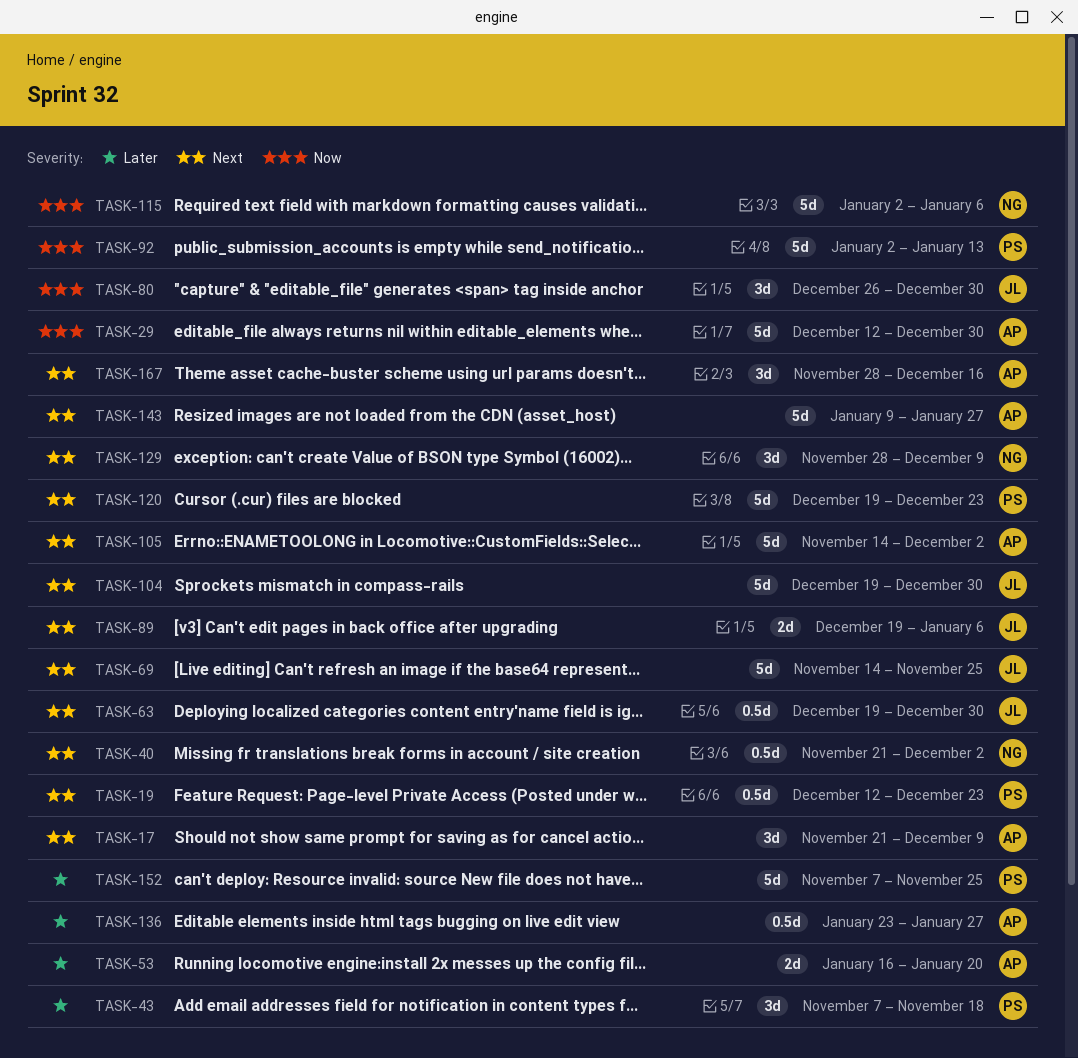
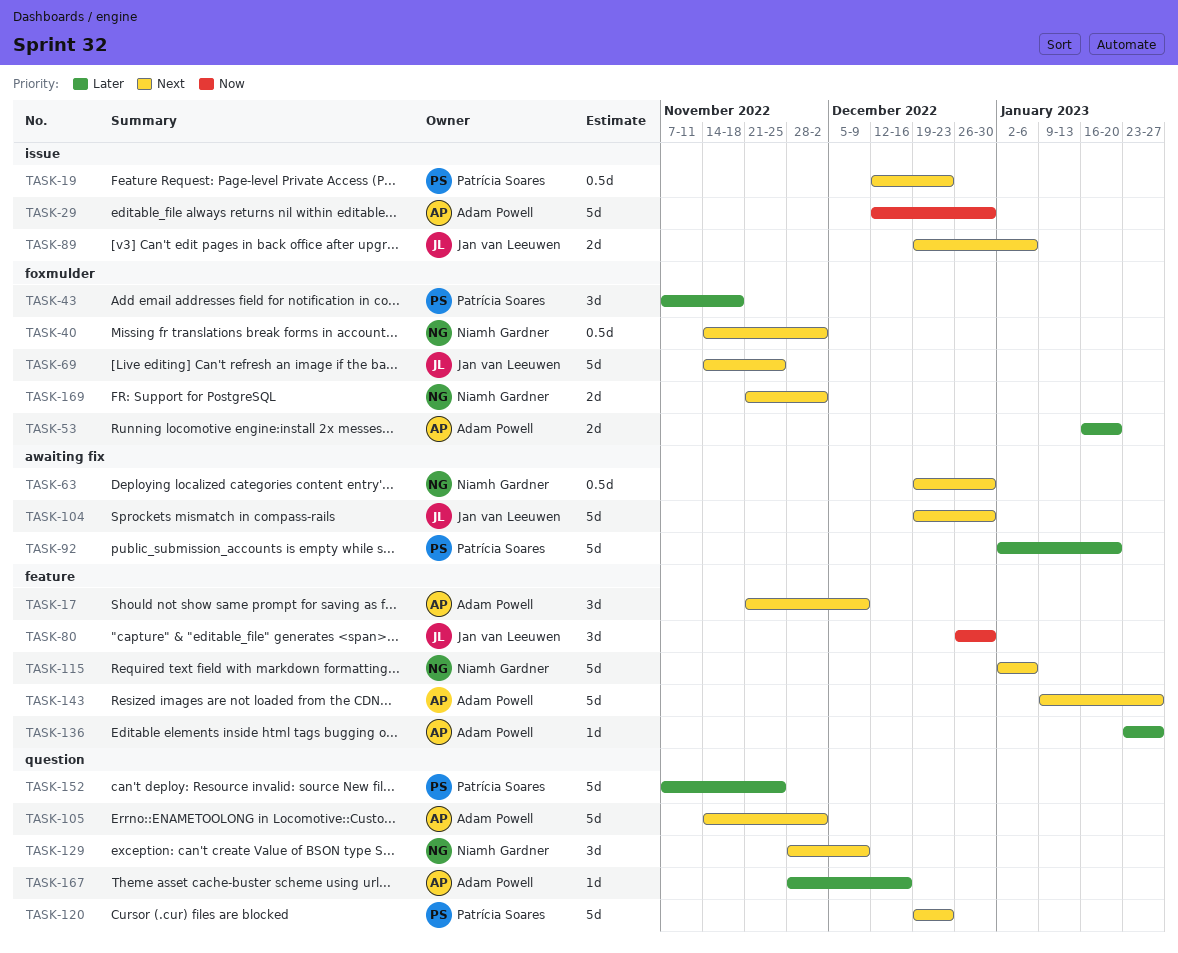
TASK-40, start: Nov 21 -> Nov 14
TASK-63, owner: Jan van Leeuwen -> Niamh Gardner
TASK-92, priority: Now -> Later
TASK-92, due: Jan 13 -> Jan 20
TASK-115, priority: Now -> Next
TASK-136, estimate: 0.5d -> 1d
TASK-167, priority: Next -> Later
TASK-167, estimate: 3d -> 1d
TASK-169: none -> present

